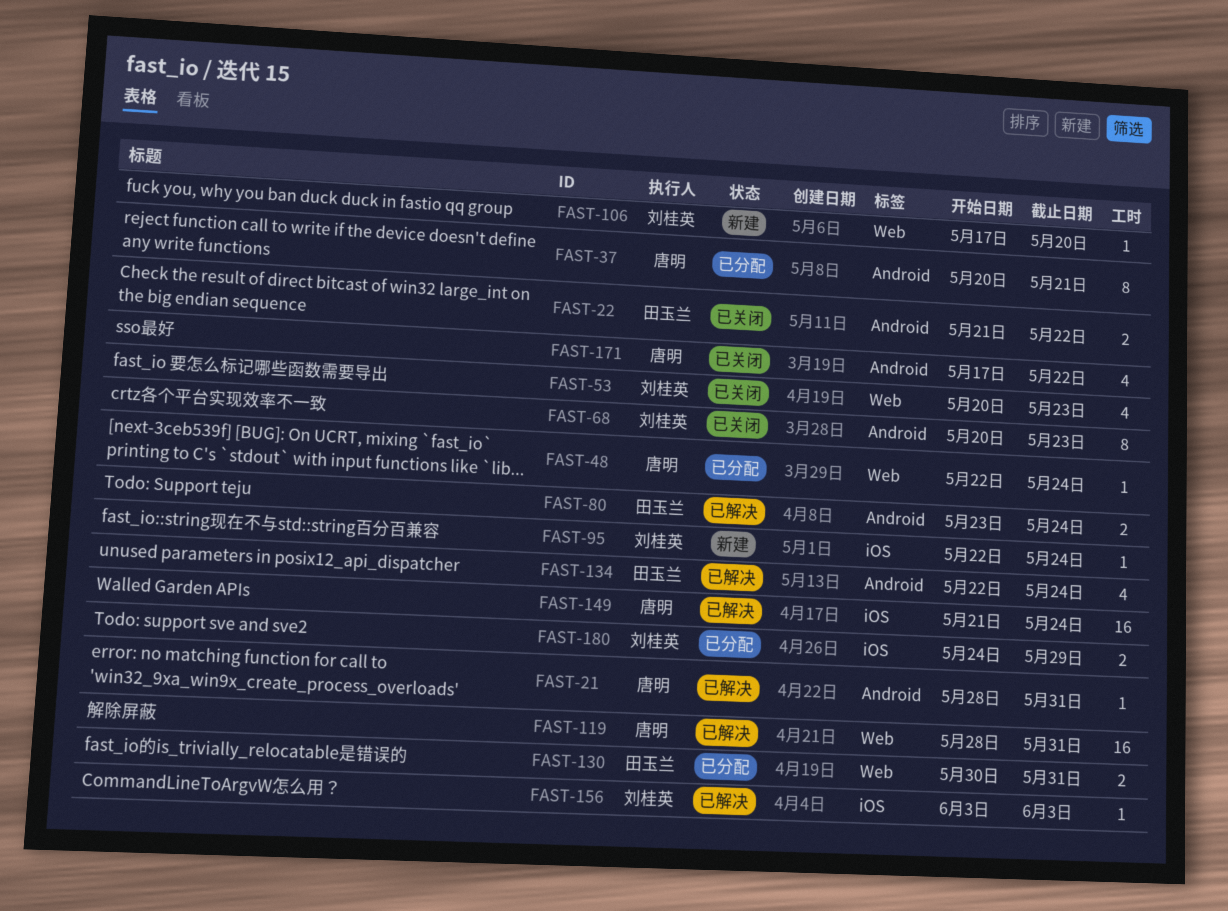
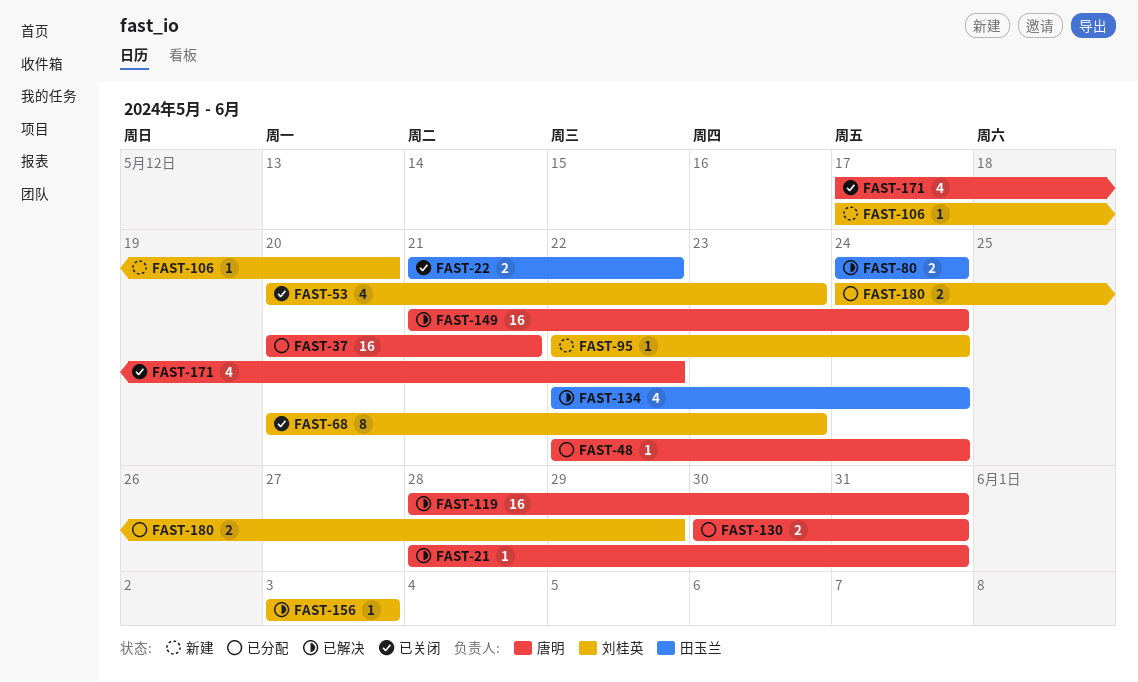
FAST-37, estimate: 8 -> 16
FAST-80, start: May 23 -> May 24
FAST-130, owner: 田玉兰 -> 唐明

